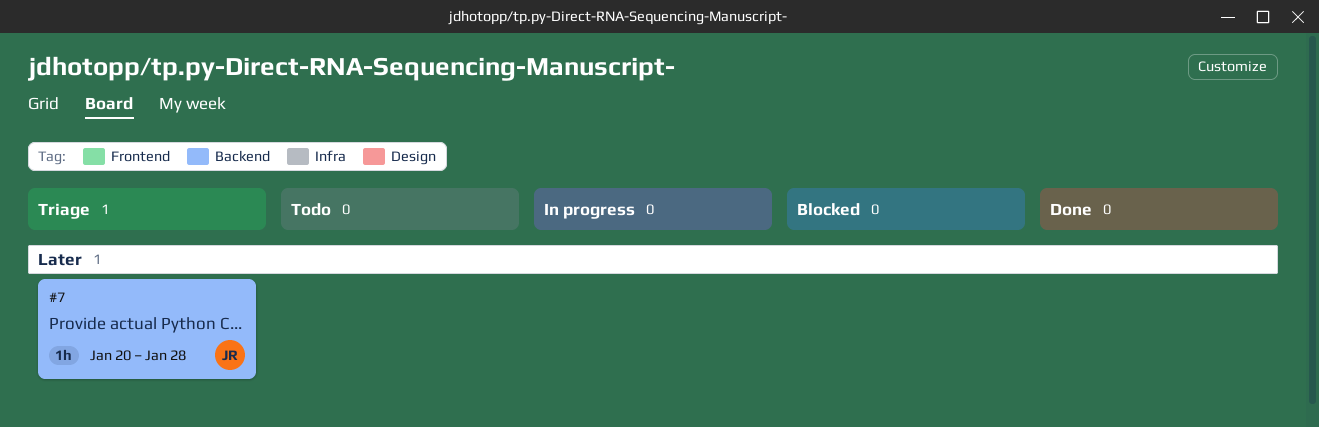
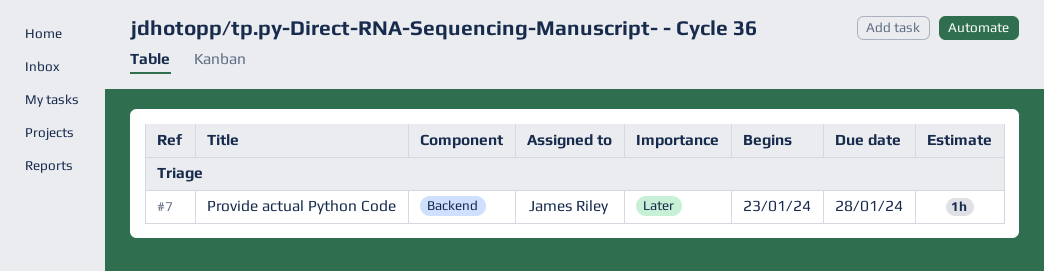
#7, start: Jan 20 -> Jan 23

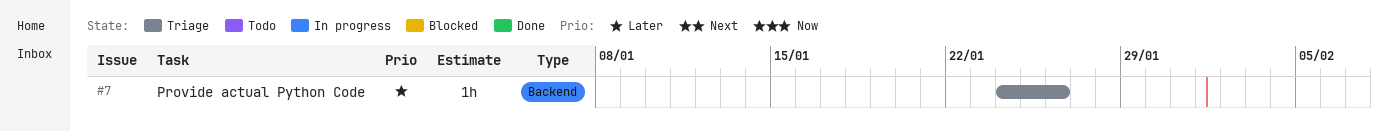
#7, start: Jan 23 -> Jan 24
#7, due: Jan 28 -> Jan 26

